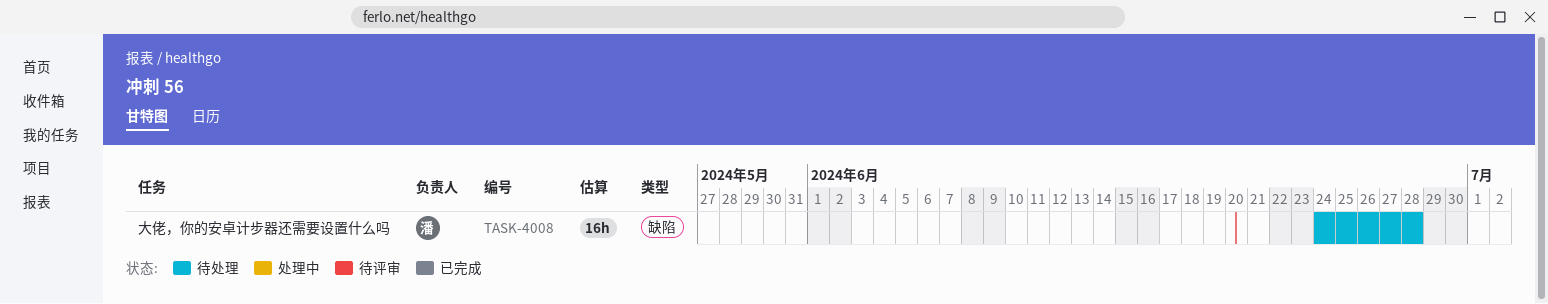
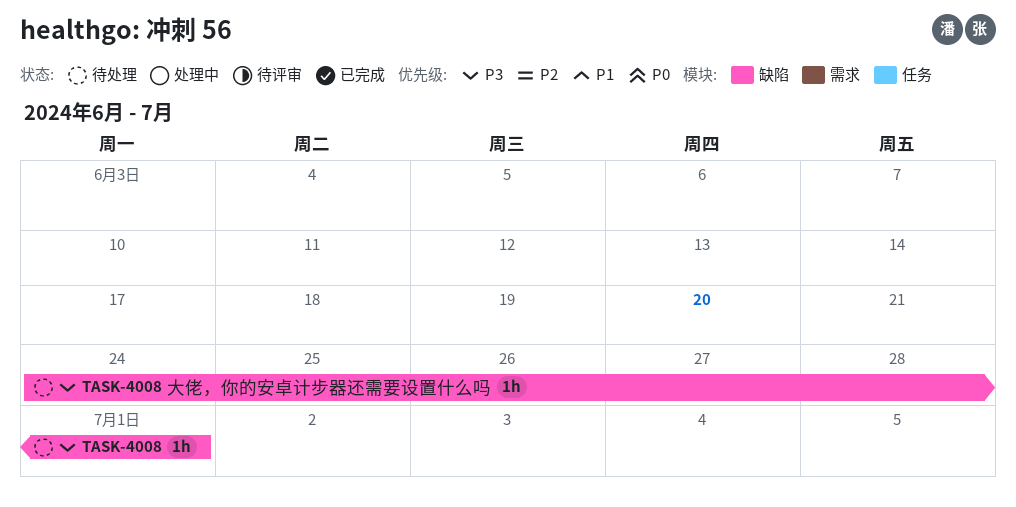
TASK-4008, estimate: 16h -> 1h
TASK-4008, due: Jun 28 -> Jul 1

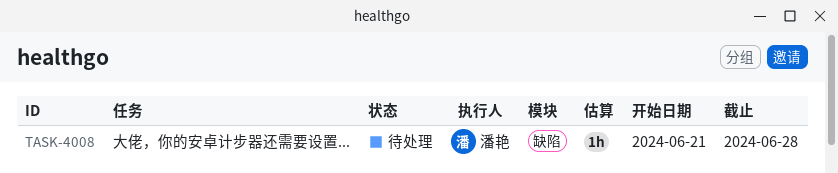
TASK-4008, start: Jun 24 -> Jun 21
TASK-4008, due: Jul 1 -> Jun 28

